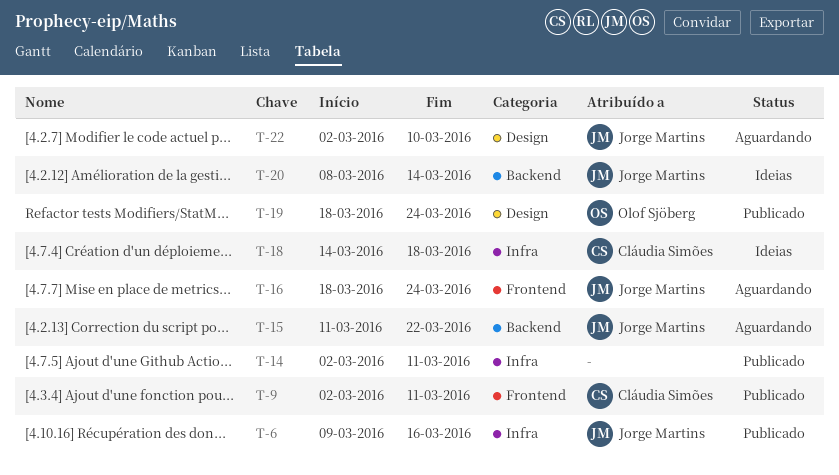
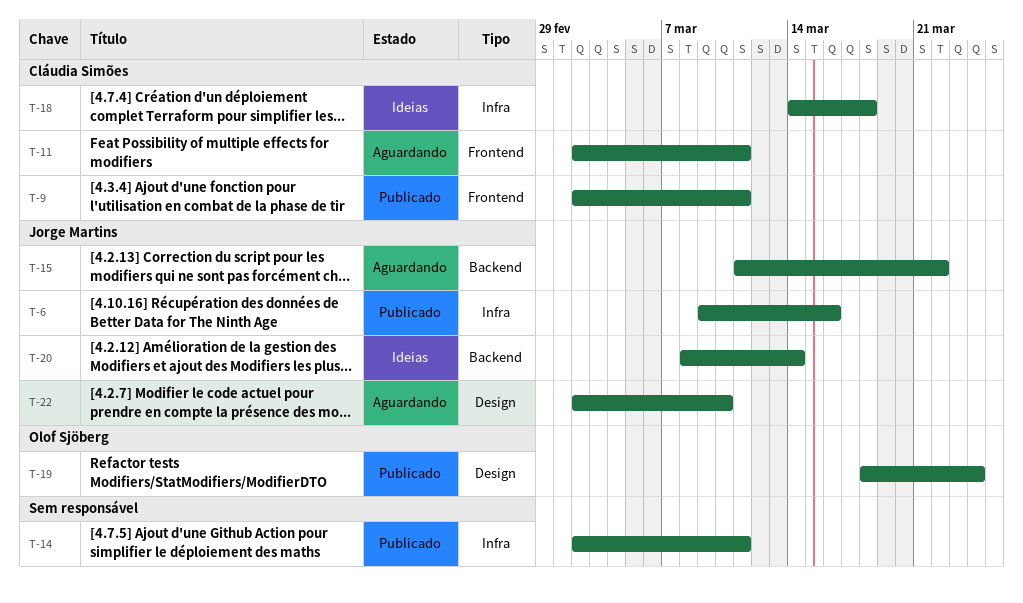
T-11: none -> present
T-16: present -> none

